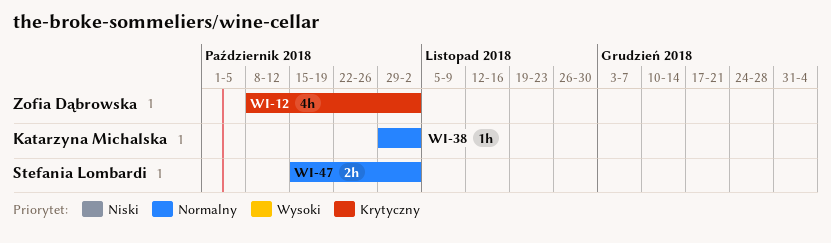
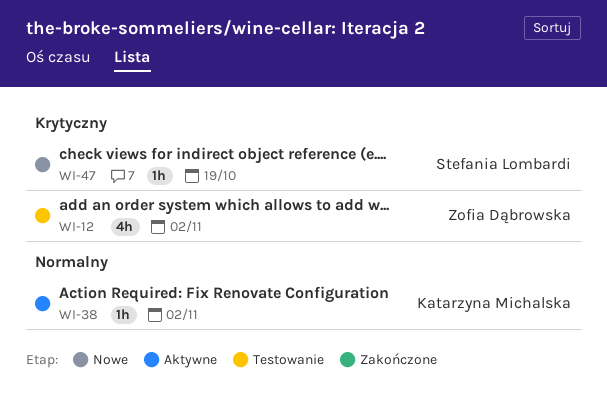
WI-47, priority: Normalny -> Krytyczny
WI-47, estimate: 2h -> 1h
WI-47, due: Nov 2 -> Oct 19

